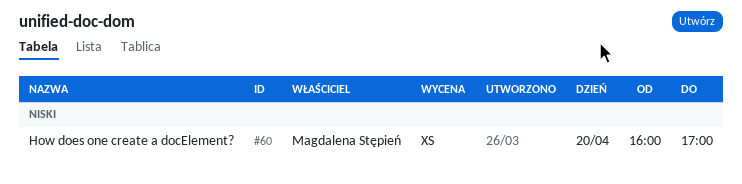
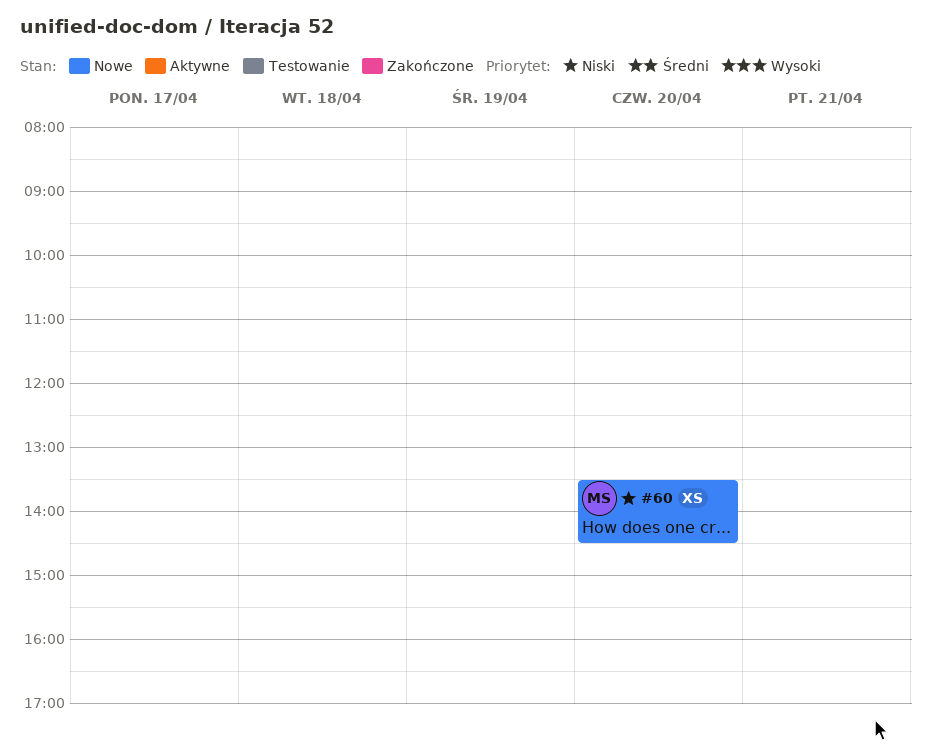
#60, begins: 16:00 -> 13:30
#60, ends: 17:00 -> 14:30

